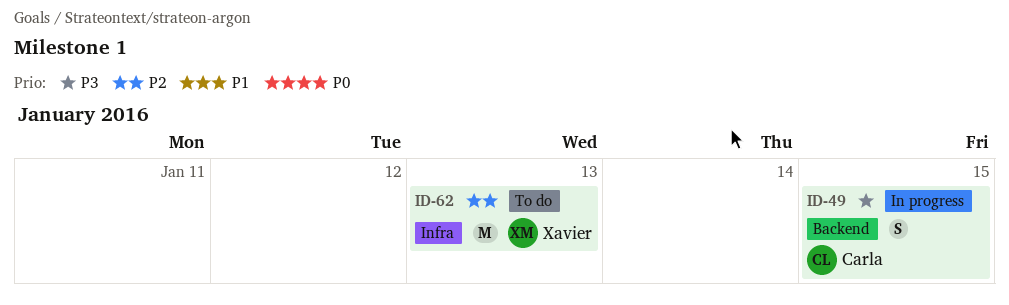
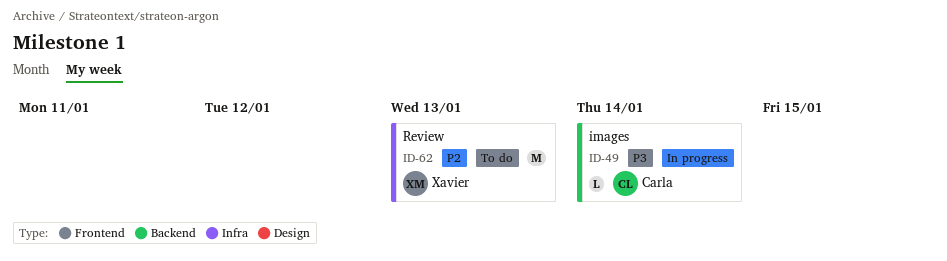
ID-49, estimate: S -> L
ID-49, due: Jan 15 -> Jan 14

